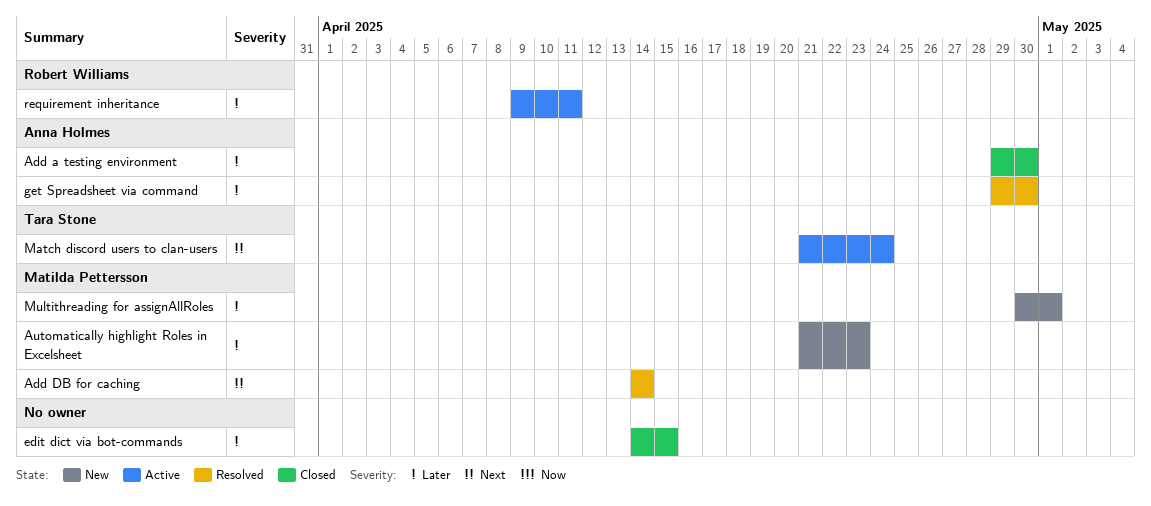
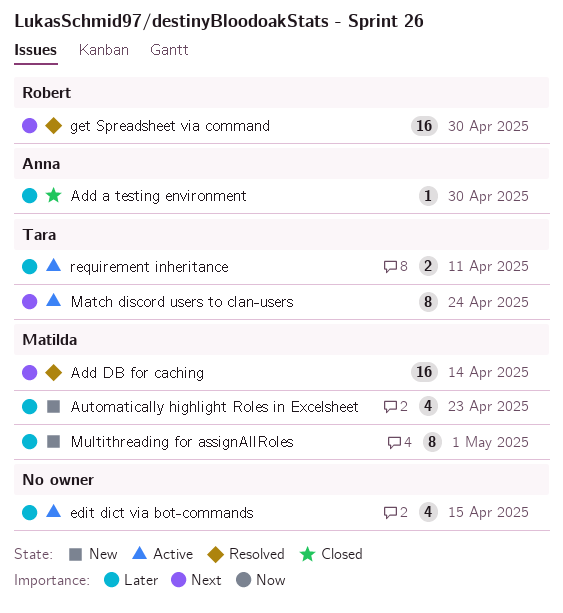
edit dict via bot-commands, status: Closed -> Active
get Spreadsheet via command, owner: Anna Holmes -> Robert Williams
get Spreadsheet via command, priority: Later -> Next
requirement inheritance, owner: Robert Williams -> Tara Stone

